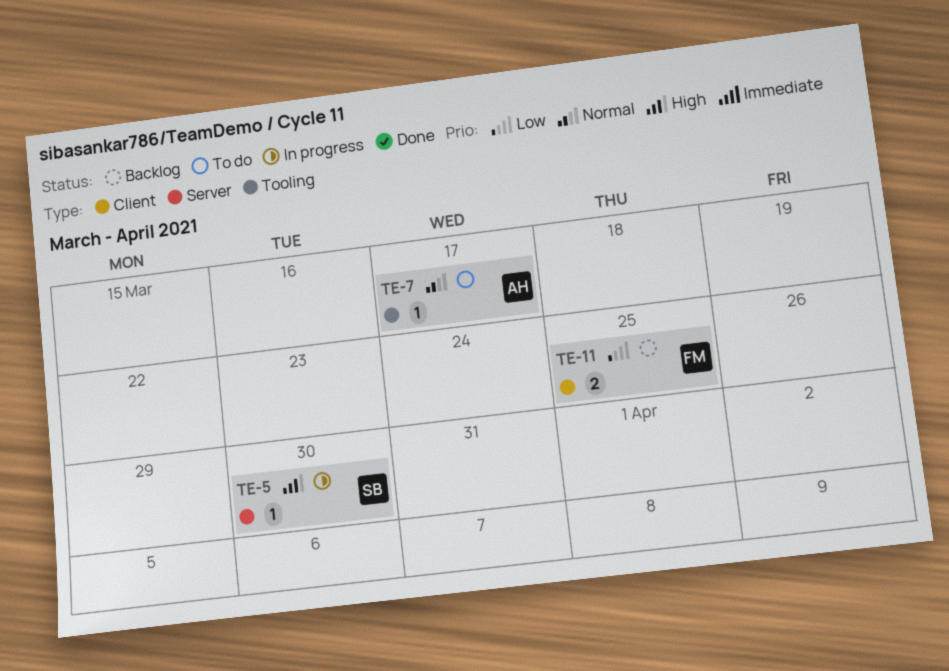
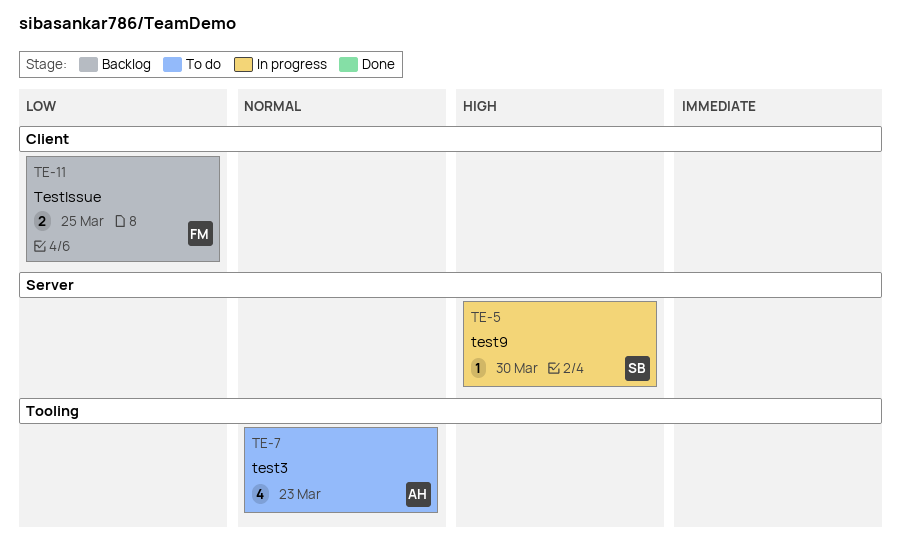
TE-7, estimate: 1 -> 4
TE-7, due: Mar 17 -> Mar 23

